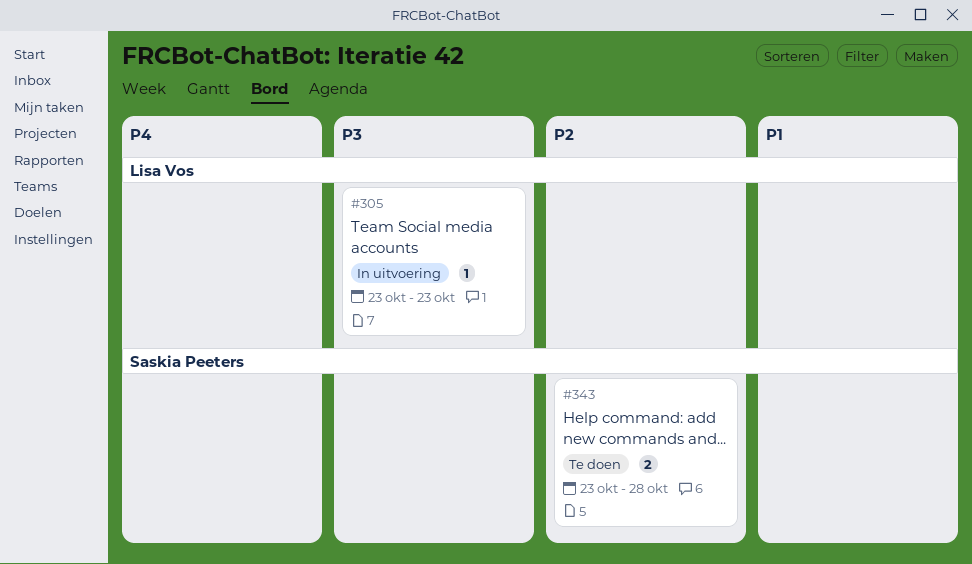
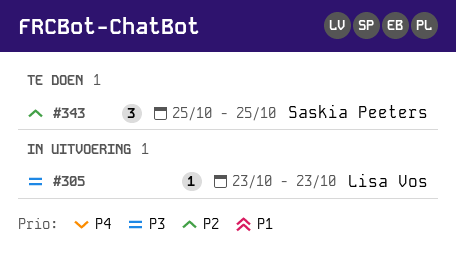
#343, estimate: 2 -> 3
#343, start: Oct 23 -> Oct 25
#343, due: Oct 28 -> Oct 25

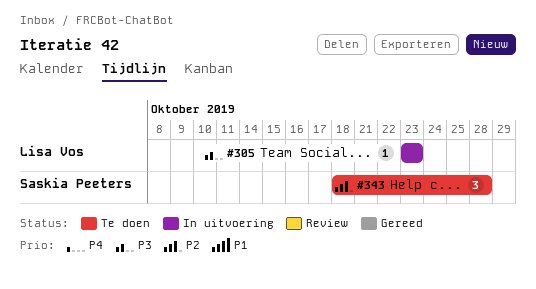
#343, start: Oct 25 -> Oct 18
#343, due: Oct 25 -> Oct 28

